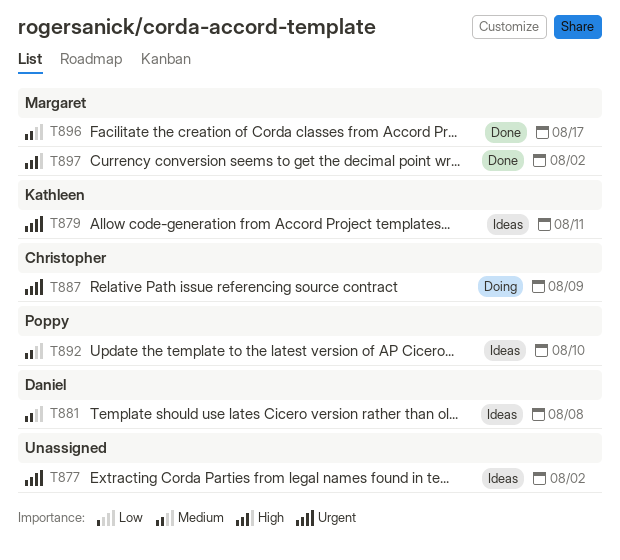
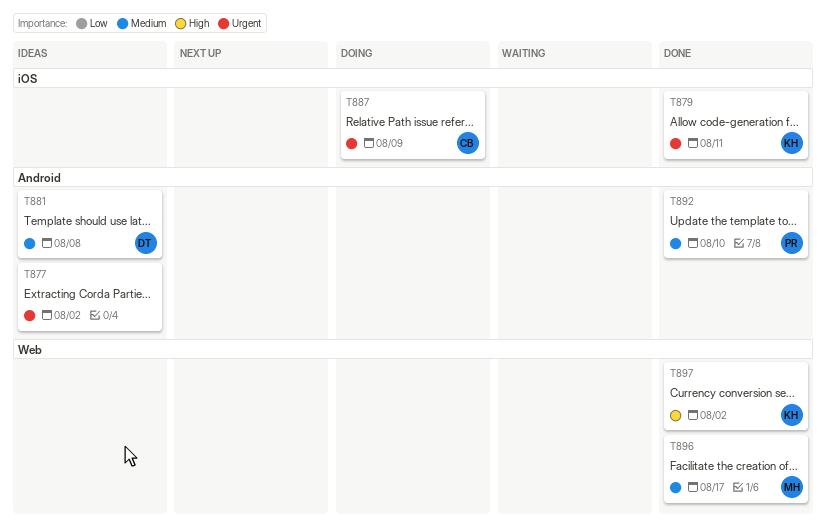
T879, status: Ideas -> Done
T892, status: Ideas -> Done
T897, owner: Margaret -> Kathleen

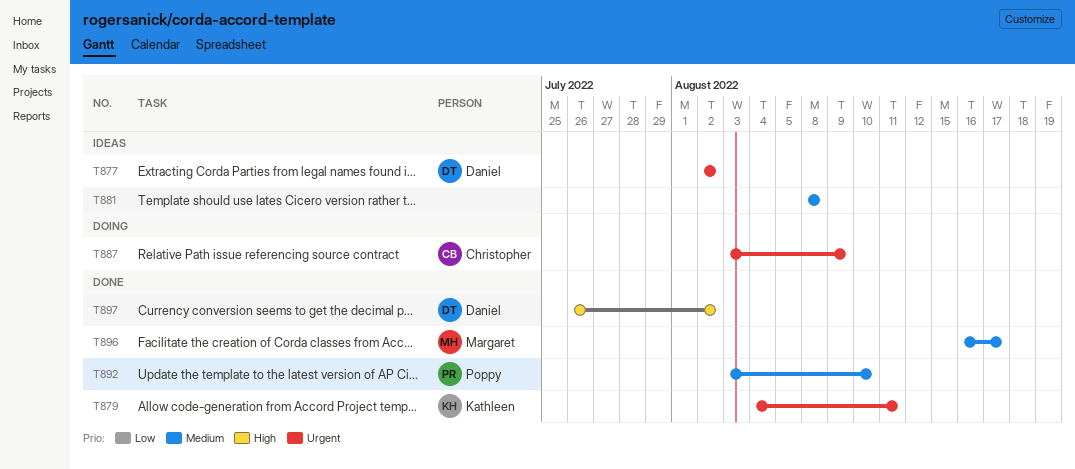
T877, owner: none -> Daniel
T881, owner: Daniel -> none
T897, owner: Kathleen -> Daniel

